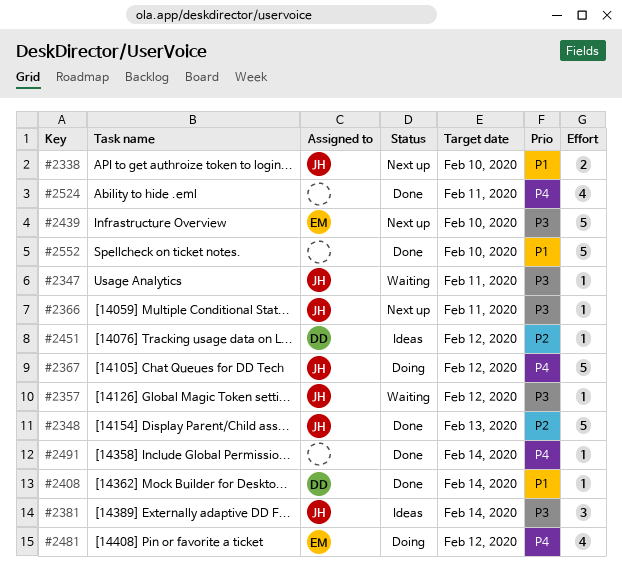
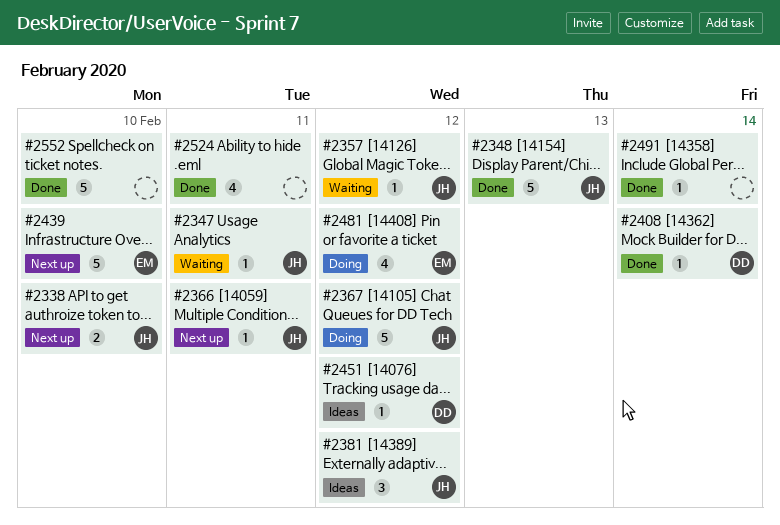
#2381, due: Feb 14 -> Feb 12

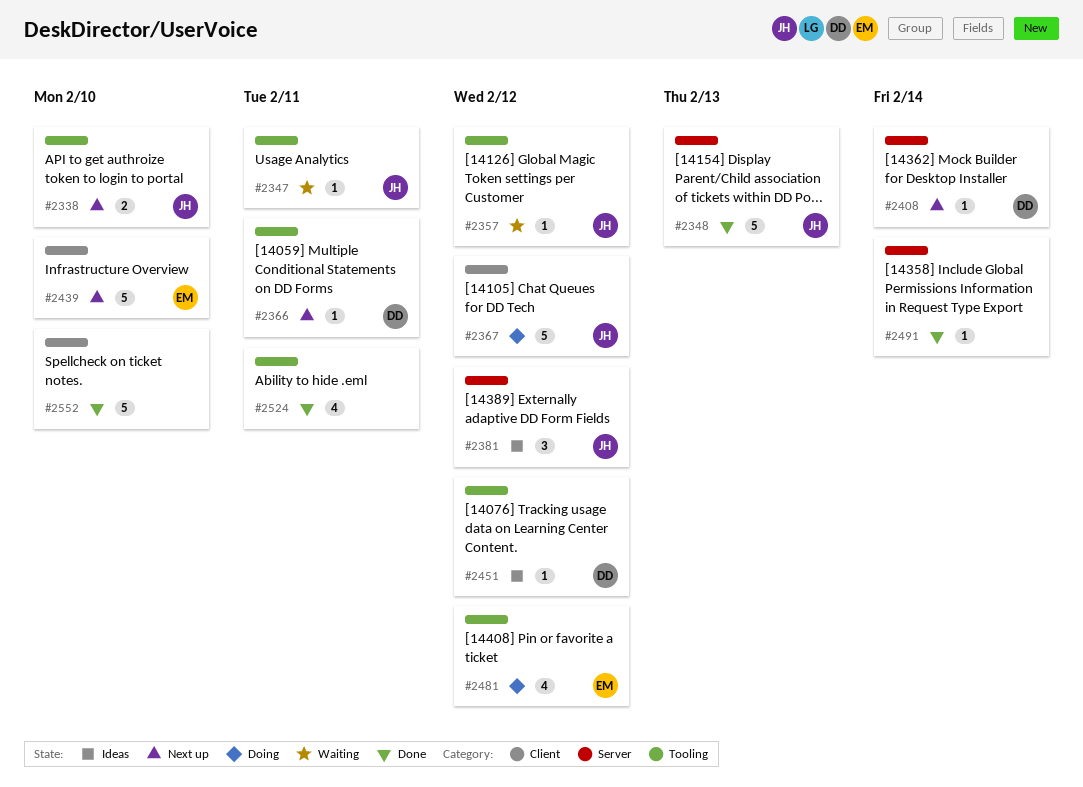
#2366, owner: JH -> DD
#2408, status: Done -> Next up

